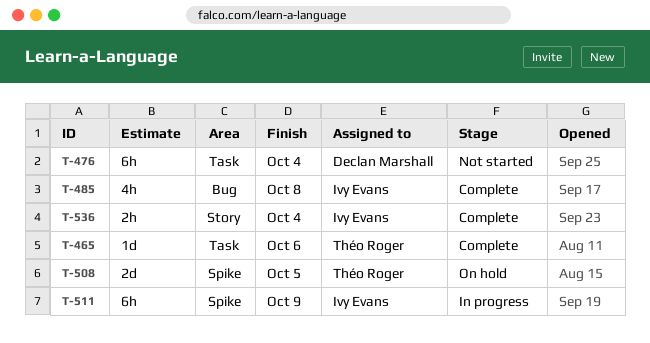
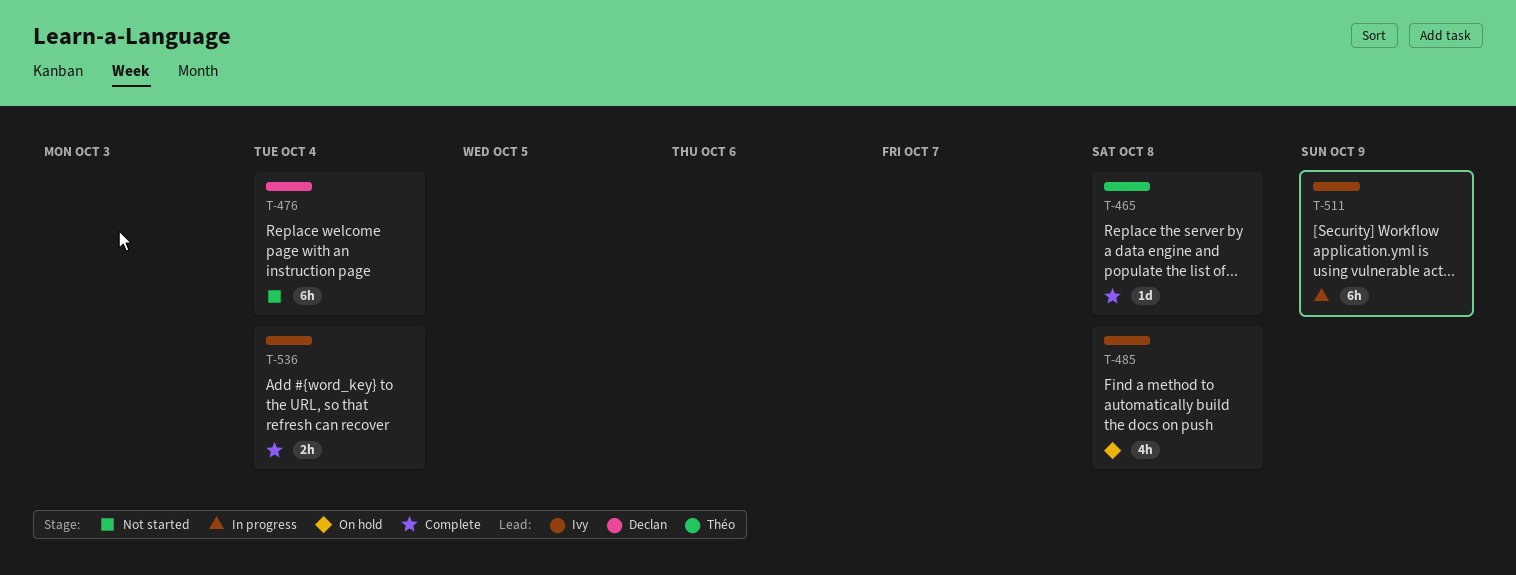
T-465, due: Oct 6 -> Oct 8
T-485, status: Complete -> On hold
T-508: present -> none

